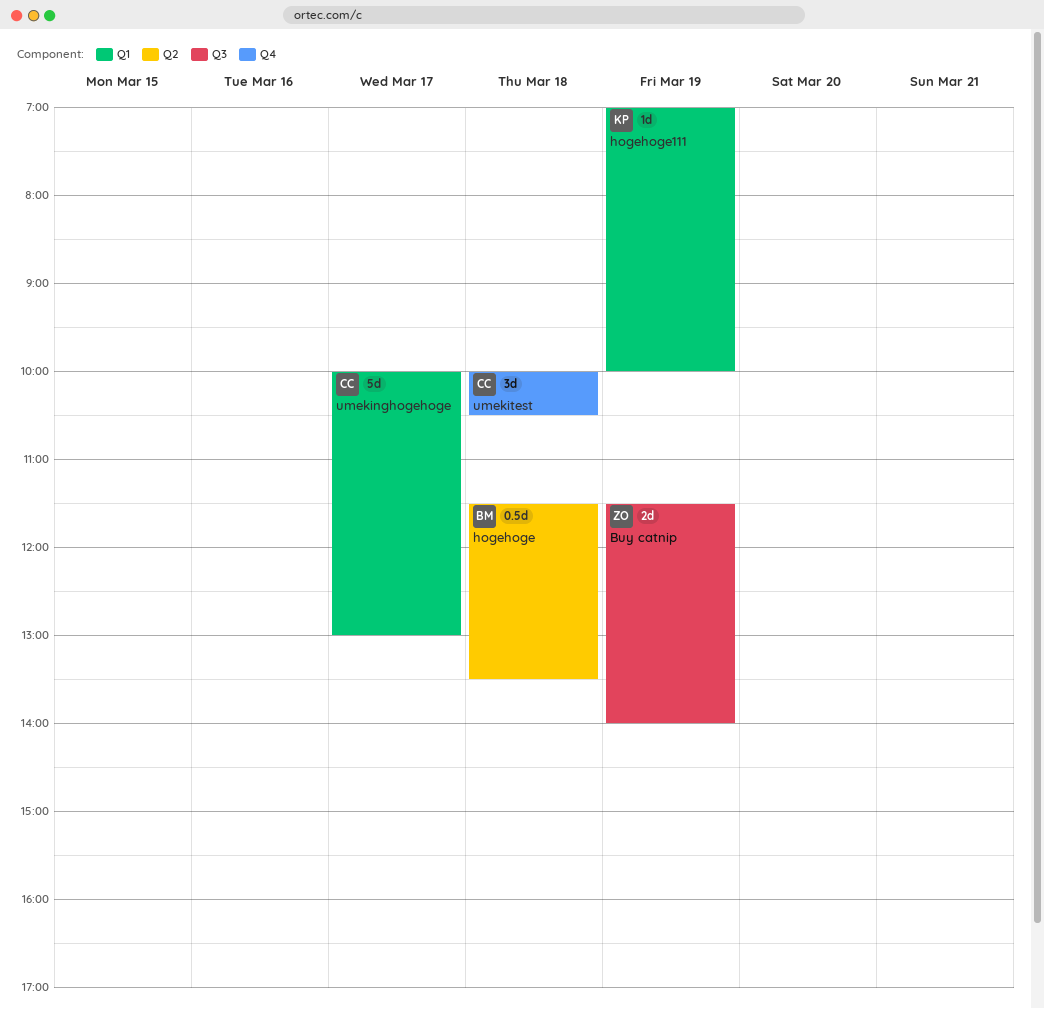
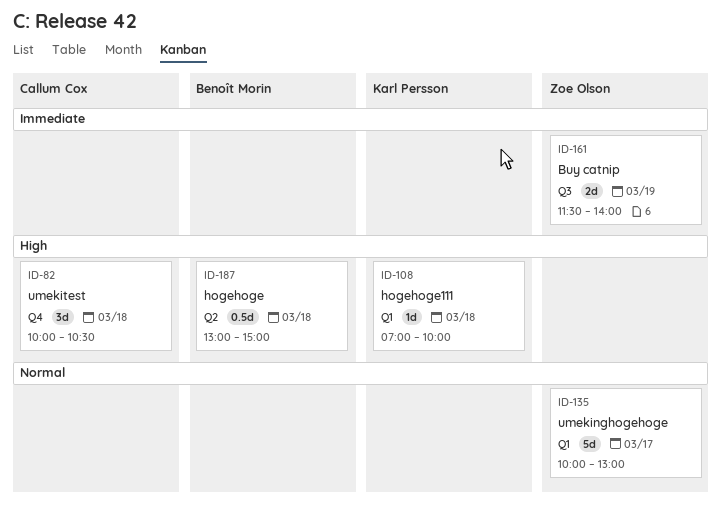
hogehoge, begins: 11:30 -> 13:00
hogehoge, ends: 13:30 -> 15:00
hogehoge111, day: Mar 19 -> Mar 18
umekinghogehoge, owner: Callum Cox -> Zoe Olson

